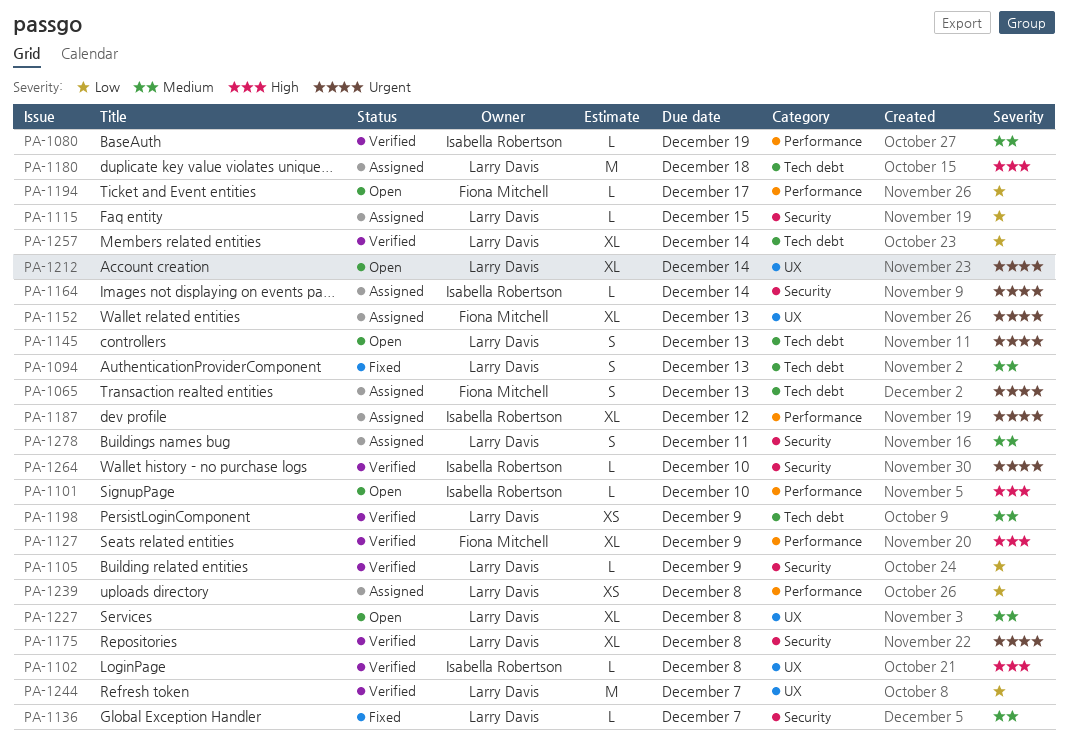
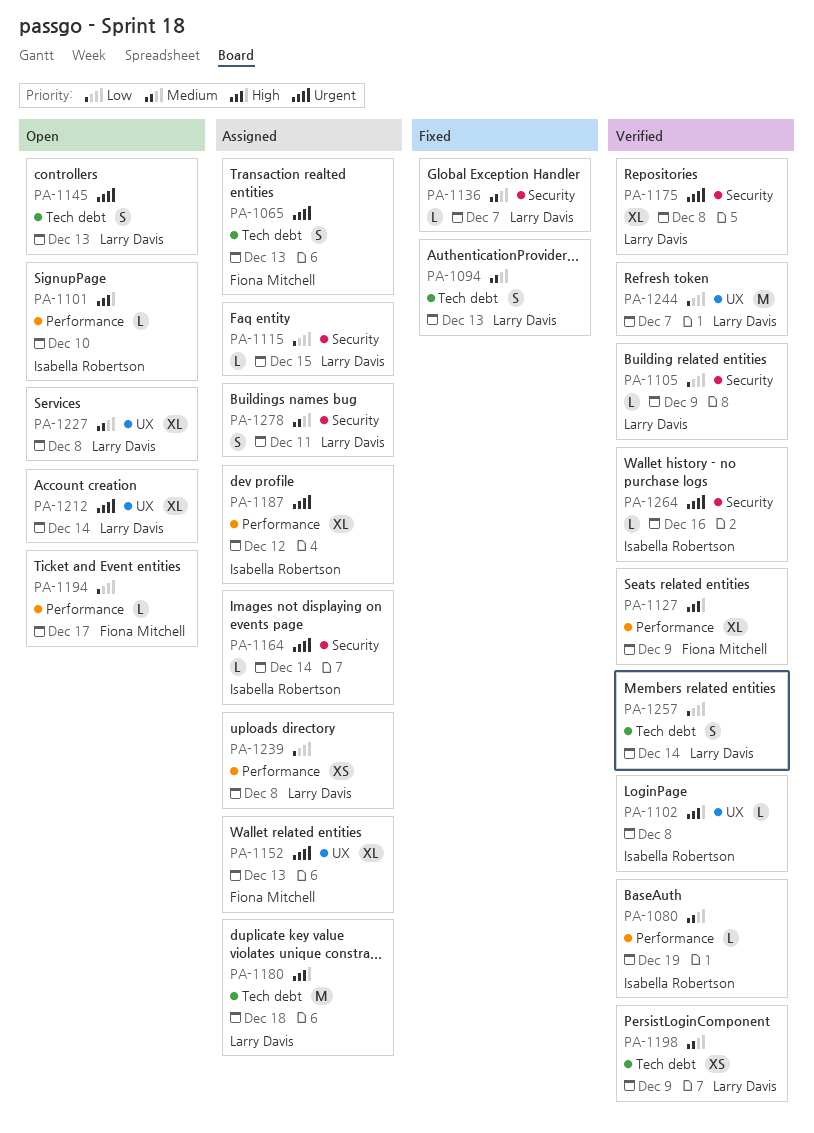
PA-1257, estimate: XL -> S
PA-1264, due: Dec 10 -> Dec 16

